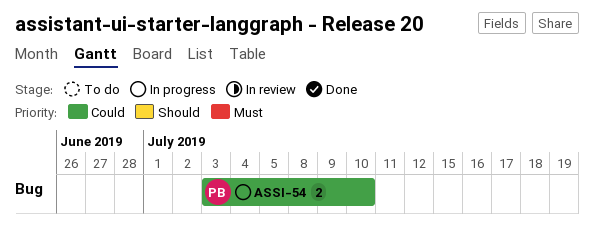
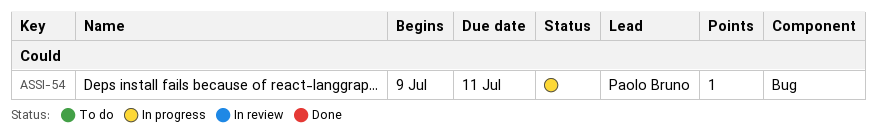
ASSI-54, estimate: 2 -> 1
ASSI-54, start: Jul 3 -> Jul 9
ASSI-54, due: Jul 10 -> Jul 11

